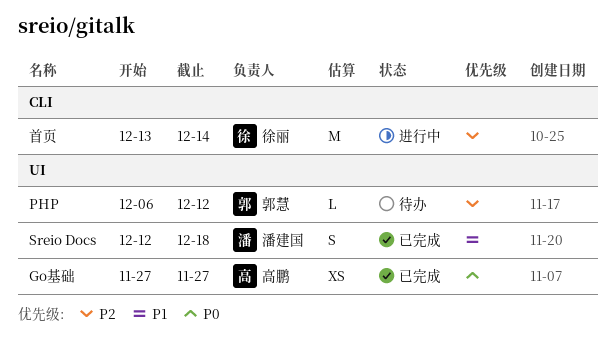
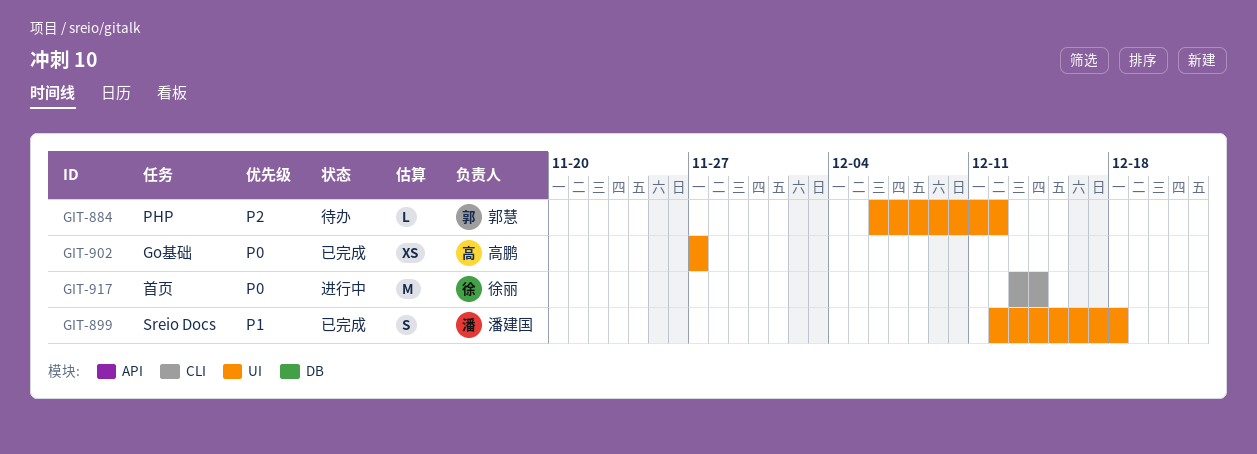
首页, priority: P2 -> P0

